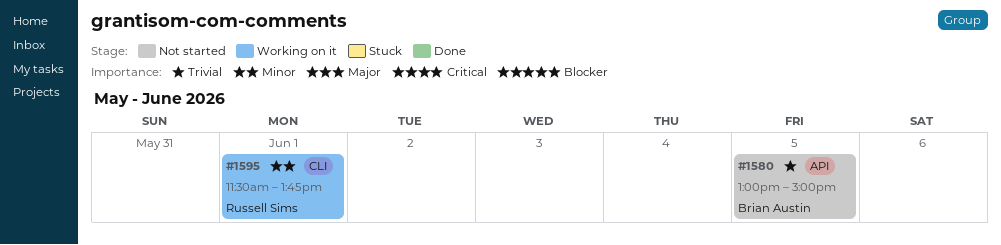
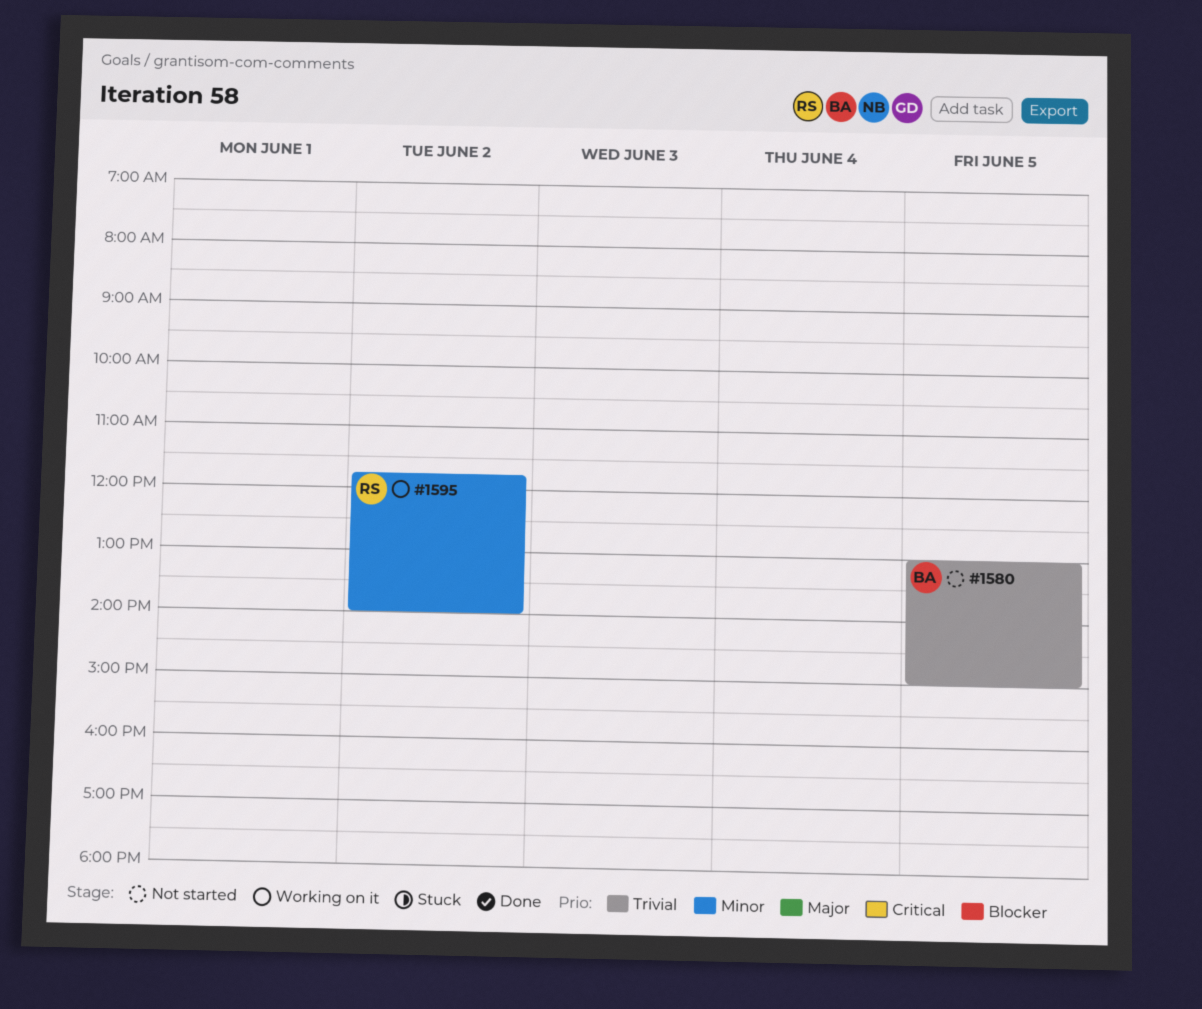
#1595, day: Jun 1 -> Jun 2
#1595, begins: 11:30 -> 11:45
#1595, ends: 13:45 -> 14:00

